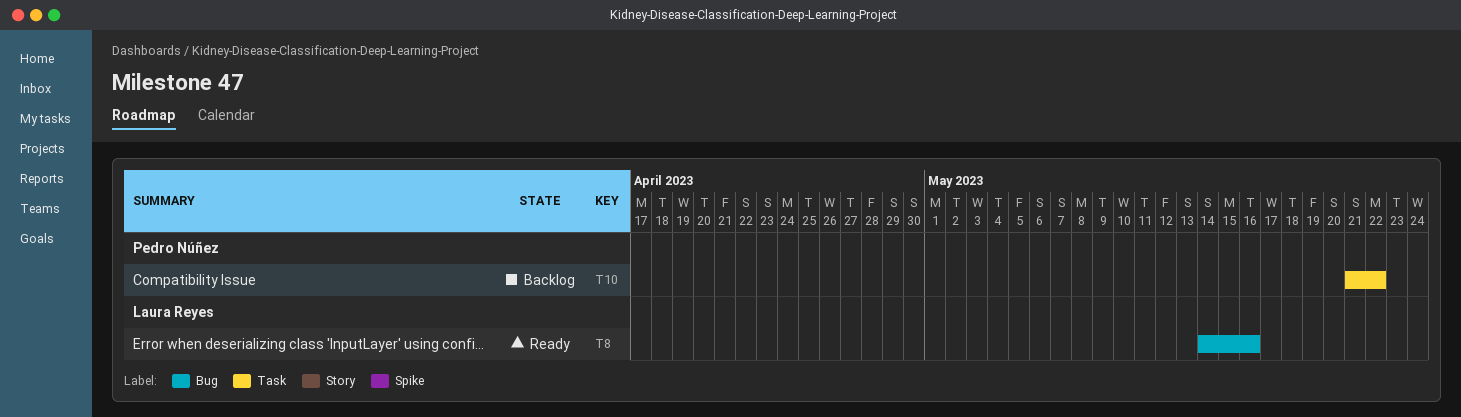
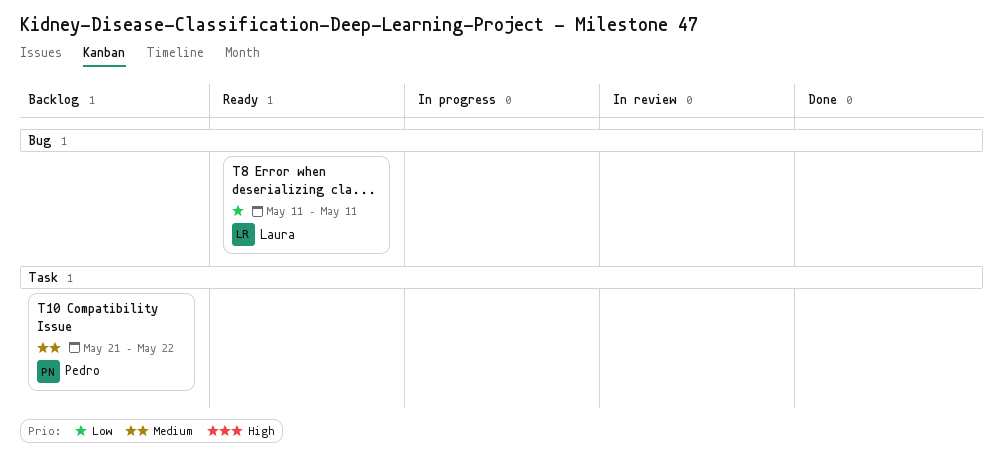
T8, start: May 14 -> May 11
T8, due: May 16 -> May 11

